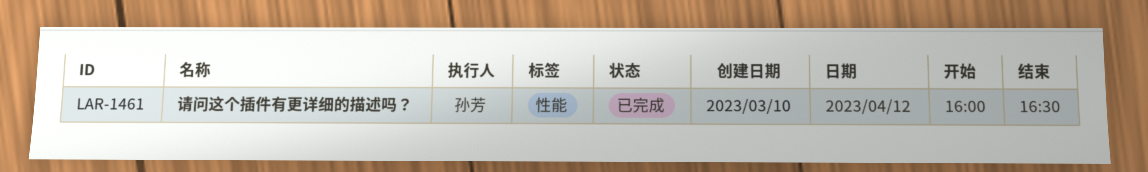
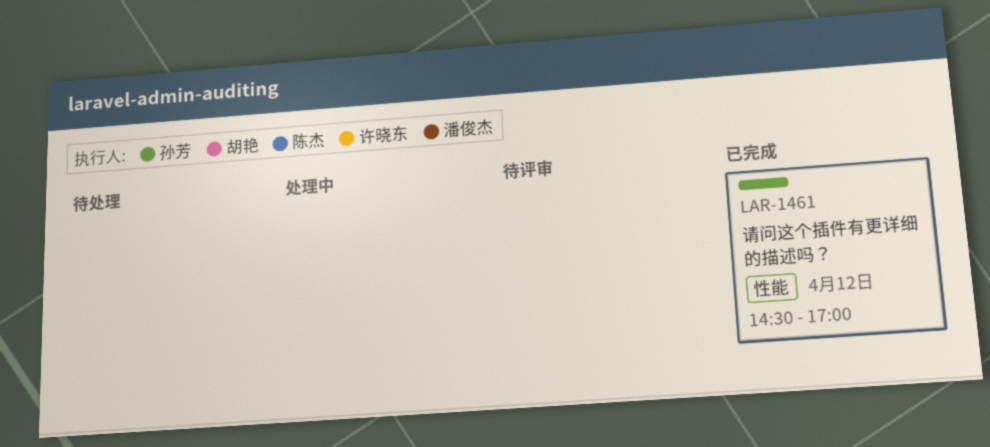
LAR-1461, begins: 16:00 -> 14:30
LAR-1461, ends: 16:30 -> 17:00

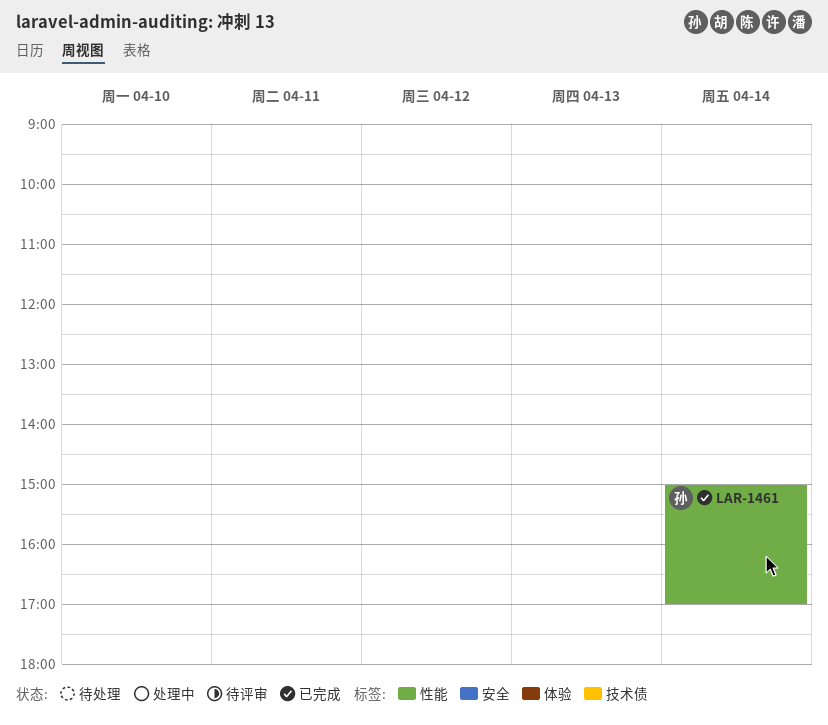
LAR-1461, day: Apr 12 -> Apr 14
LAR-1461, begins: 14:30 -> 15:00

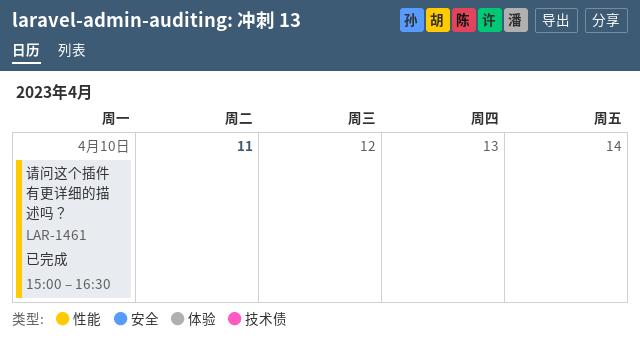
LAR-1461, day: Apr 14 -> Apr 10
LAR-1461, ends: 17:00 -> 16:30

